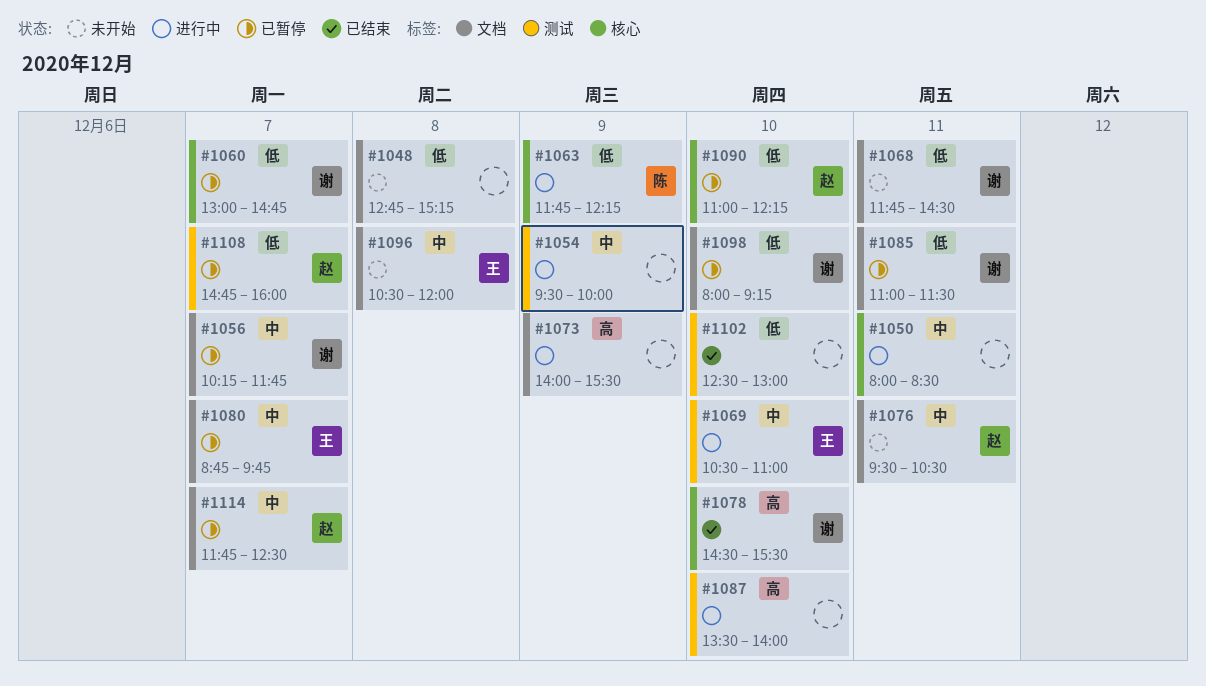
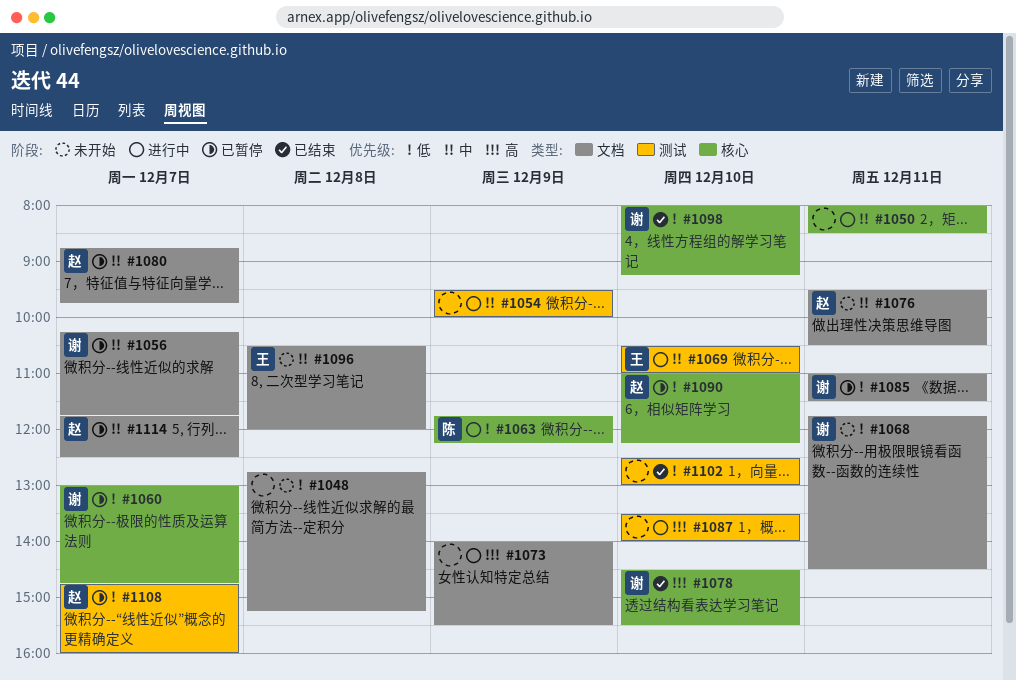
#1080, owner: 王 -> 赵
#1098, status: 已暂停 -> 已结束
#1098, label: 文档 -> 核心

